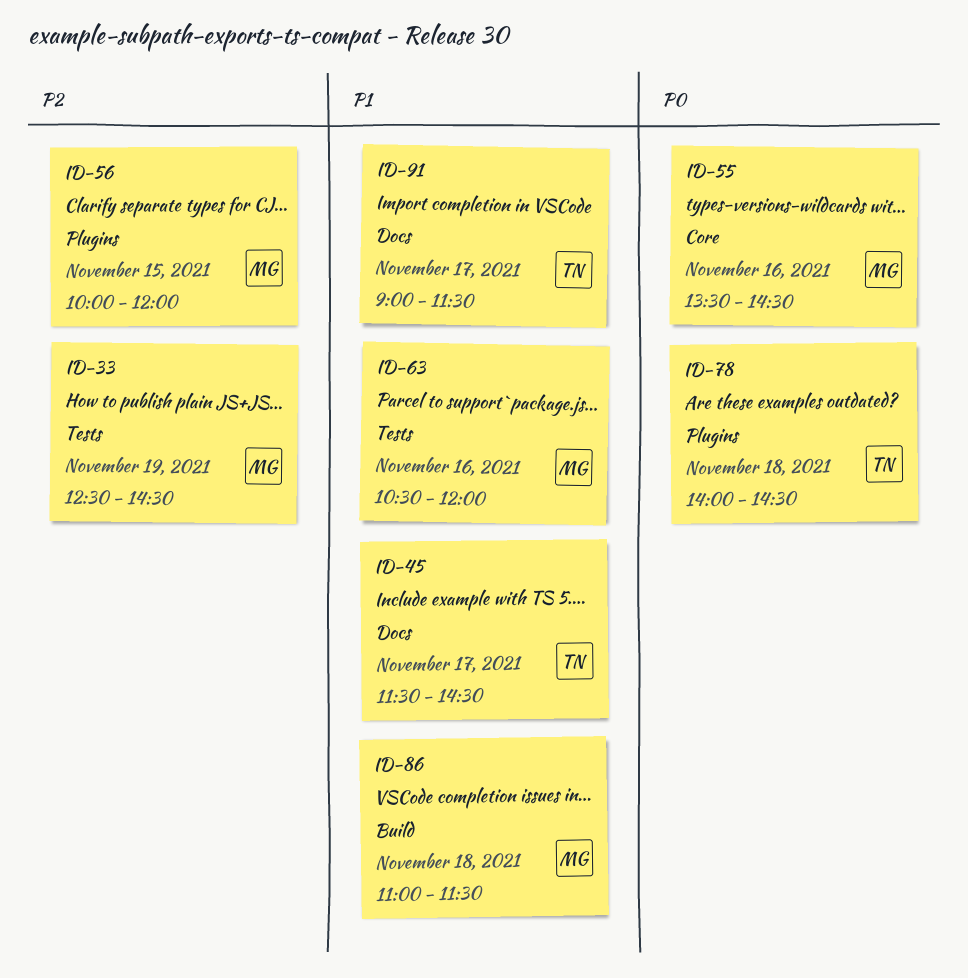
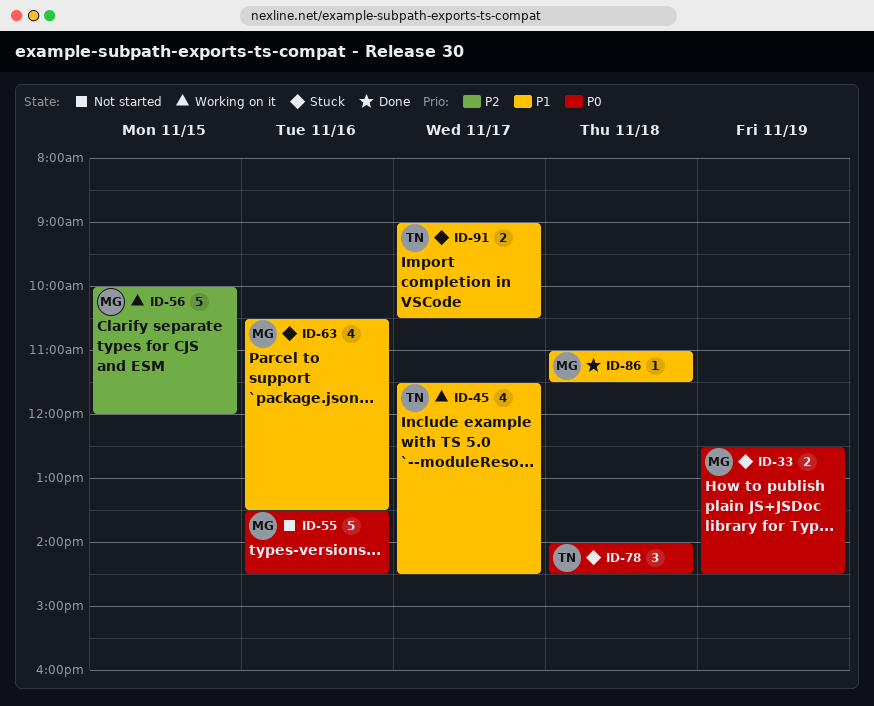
ID-33, priority: P2 -> P0
ID-63, ends: 12:00 -> 13:30
ID-91, ends: 11:30 -> 10:30

